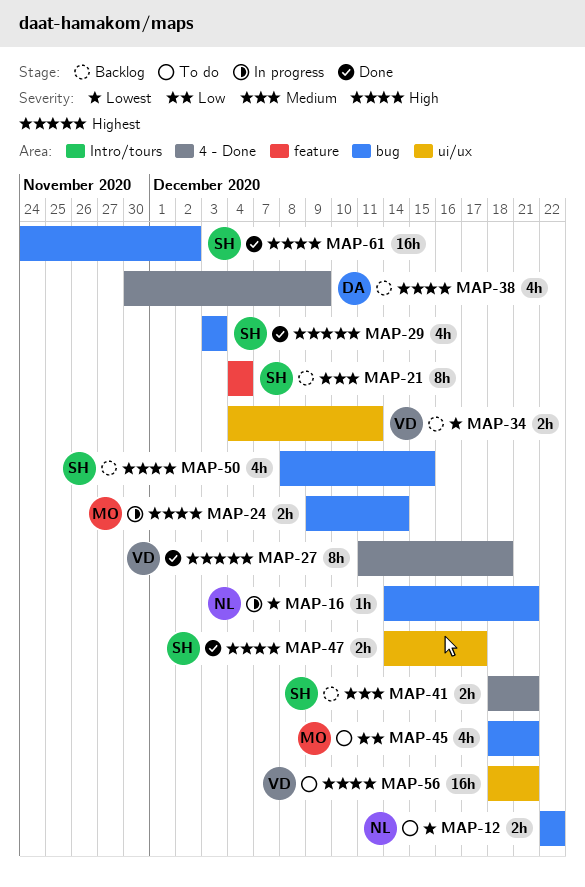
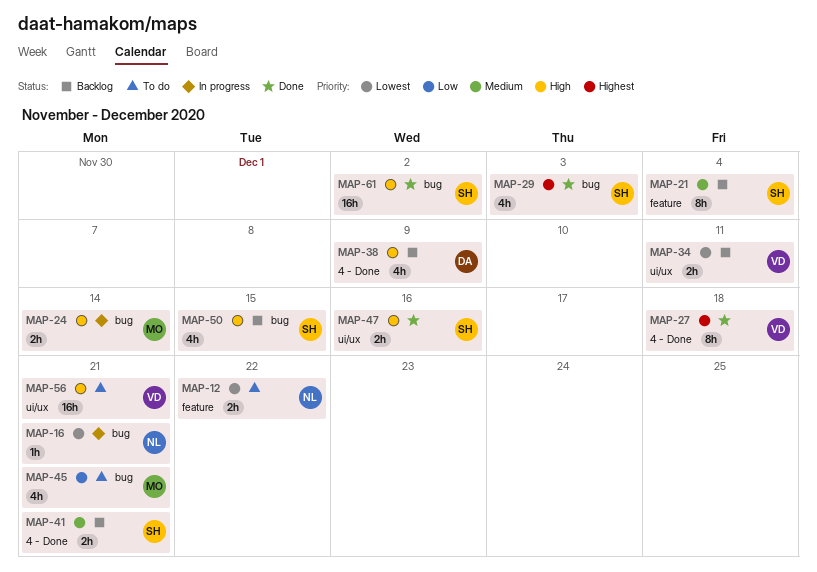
MAP-12, label: bug -> feature
MAP-47, due: Dec 17 -> Dec 16

